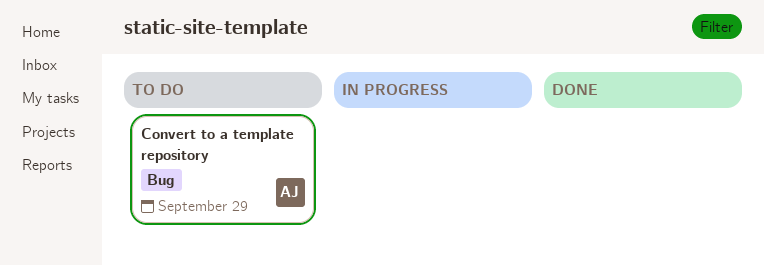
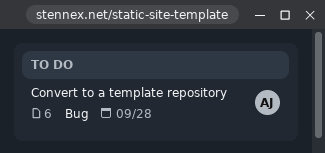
Convert to a template repository, due: Sep 29 -> Sep 28

